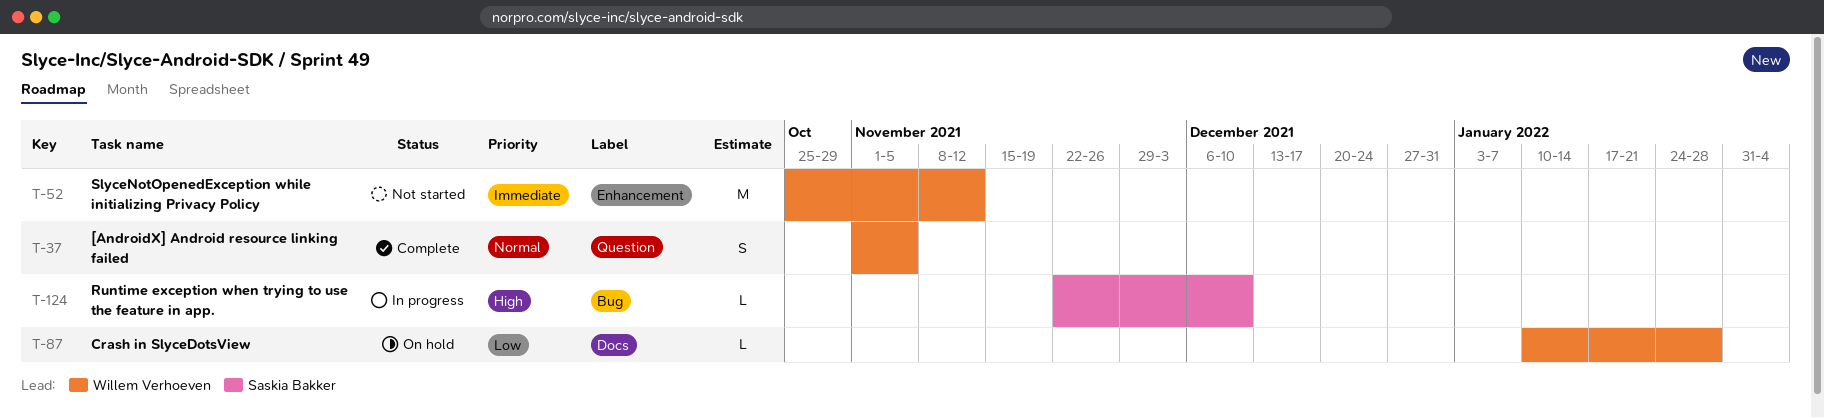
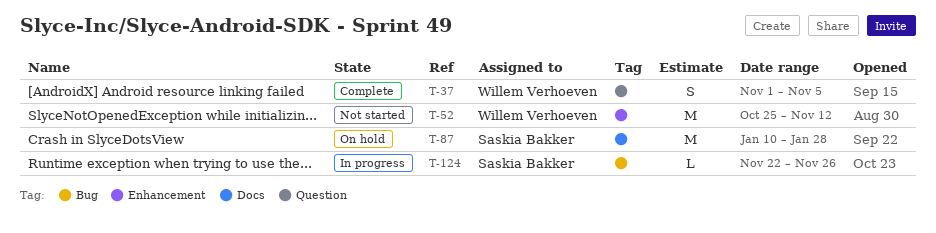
T-87, owner: Willem Verhoeven -> Saskia Bakker
T-87, estimate: L -> M
T-124, due: Dec 10 -> Nov 26

